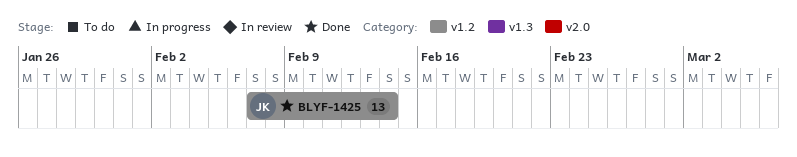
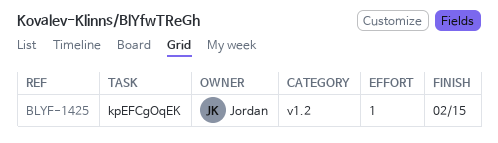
BLYF-1425, estimate: 13 -> 1
BLYF-1425, due: Feb 14 -> Feb 15

